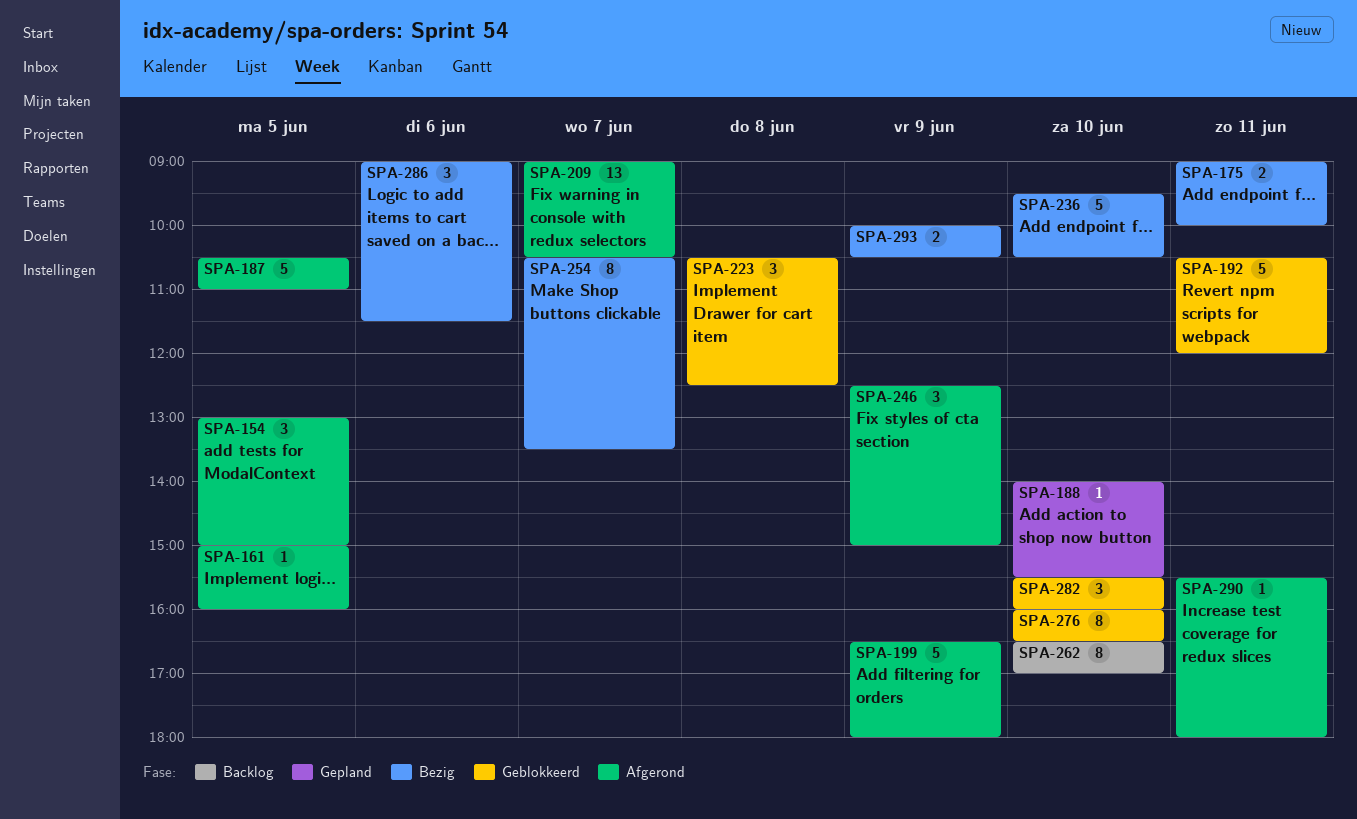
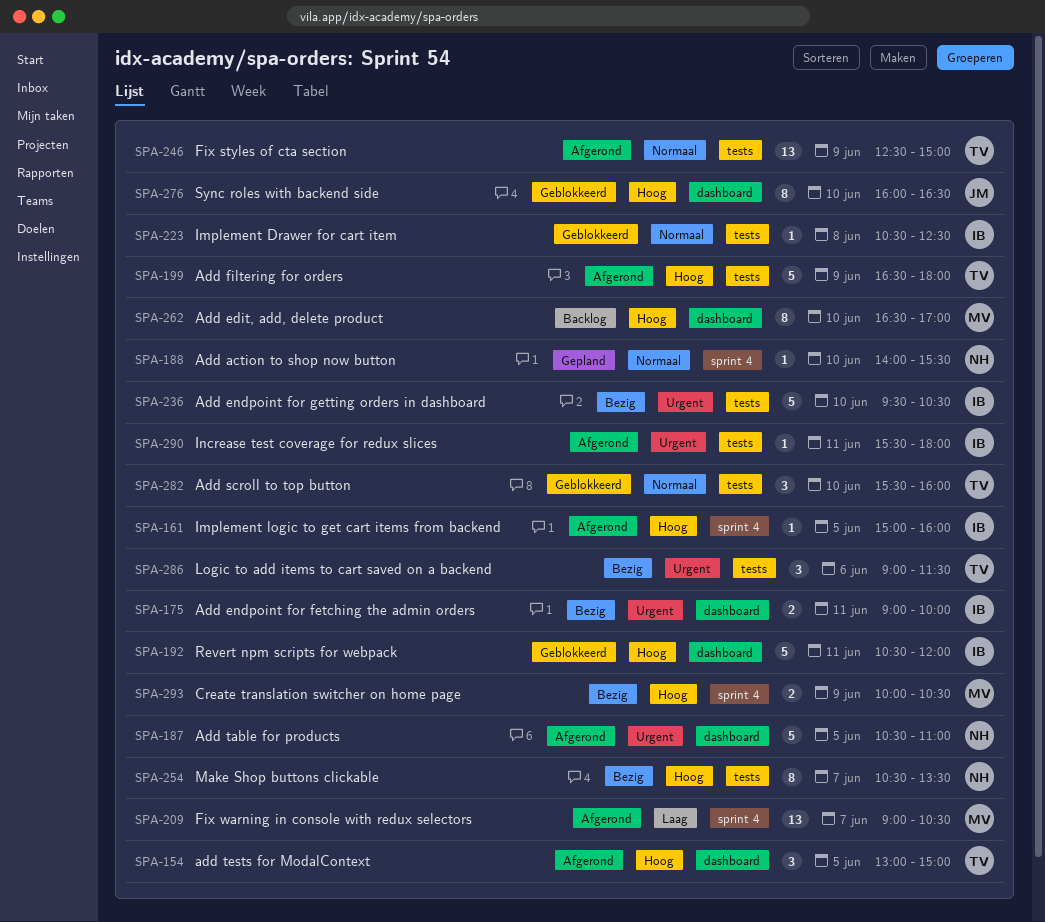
SPA-223, estimate: 3 -> 1
SPA-246, estimate: 3 -> 13

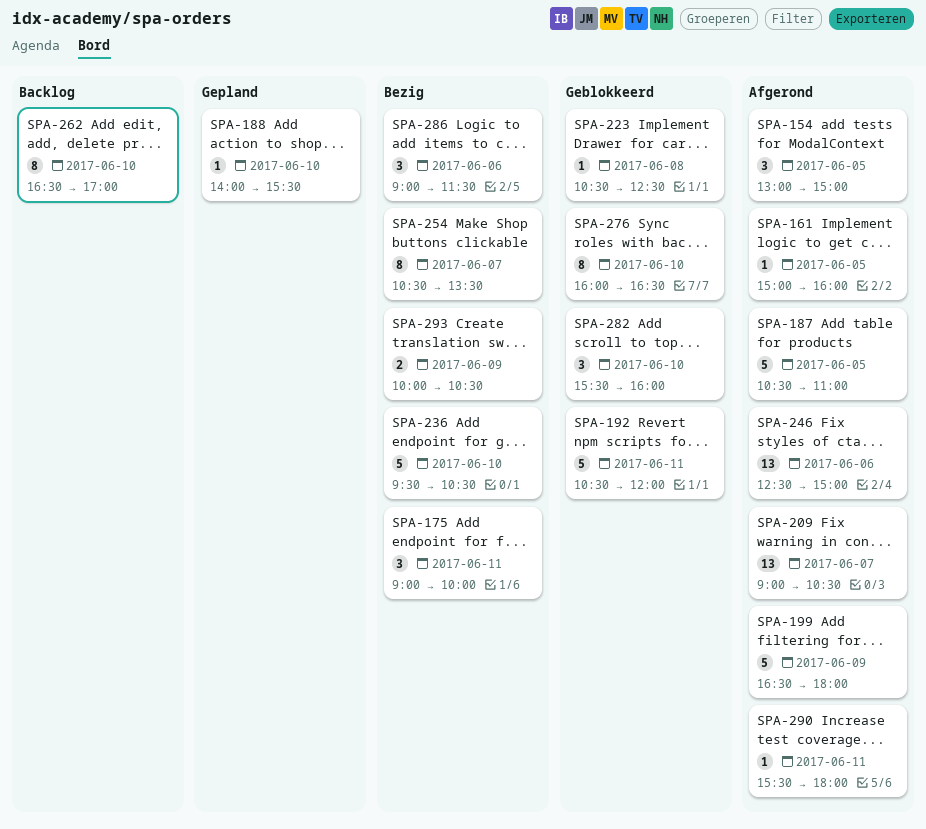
SPA-175, estimate: 2 -> 3
SPA-246, day: Jun 9 -> Jun 6

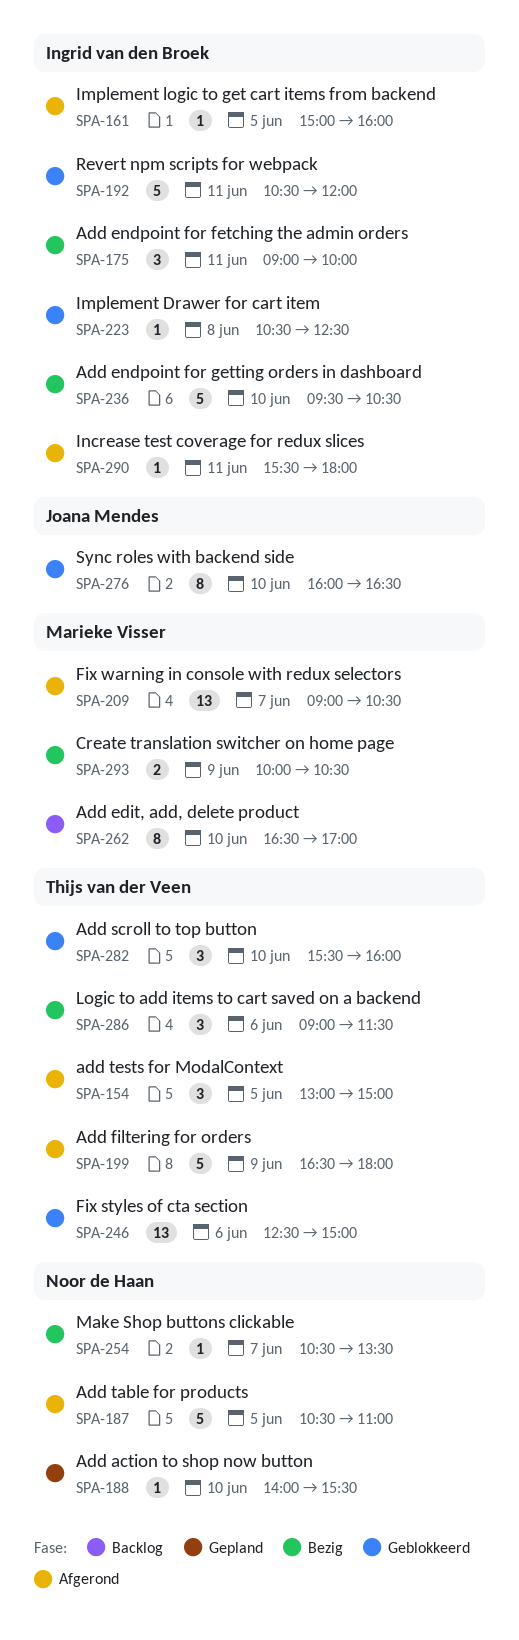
SPA-246, status: Afgerond -> Geblokkeerd
SPA-254, estimate: 8 -> 1

